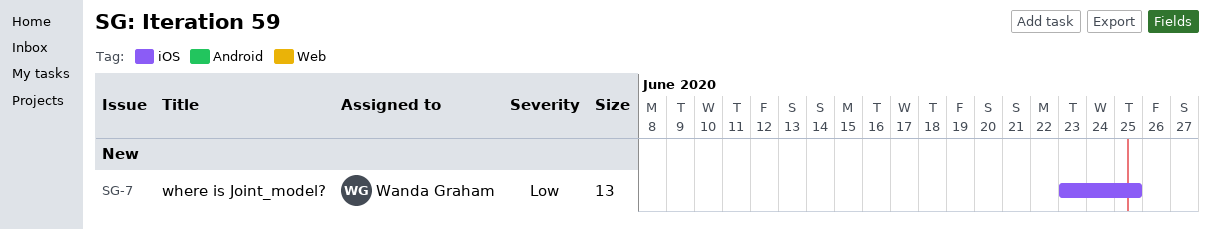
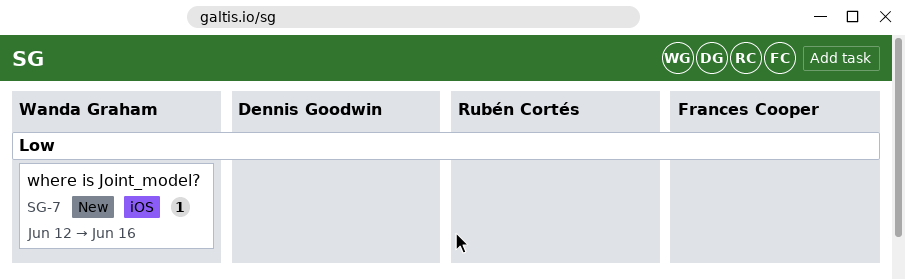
SG-7, estimate: 13 -> 1
SG-7, start: Jun 23 -> Jun 12
SG-7, due: Jun 25 -> Jun 16

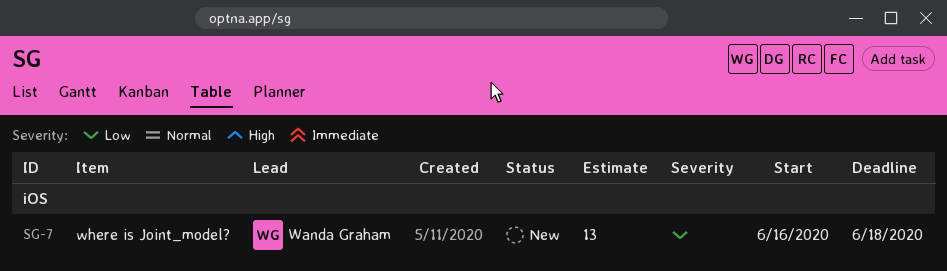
SG-7, estimate: 1 -> 13
SG-7, start: Jun 12 -> Jun 16
SG-7, due: Jun 16 -> Jun 18

